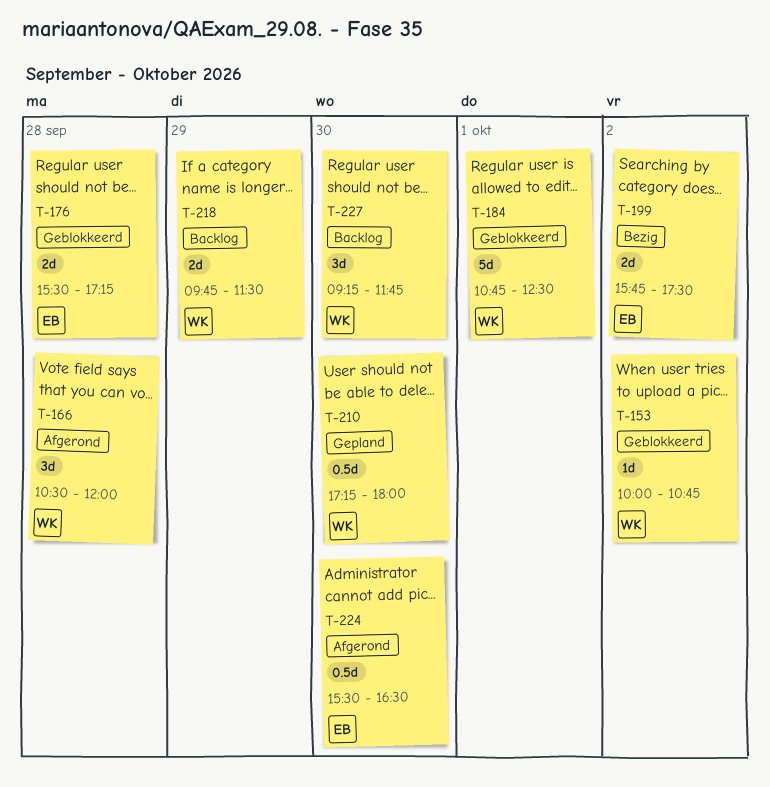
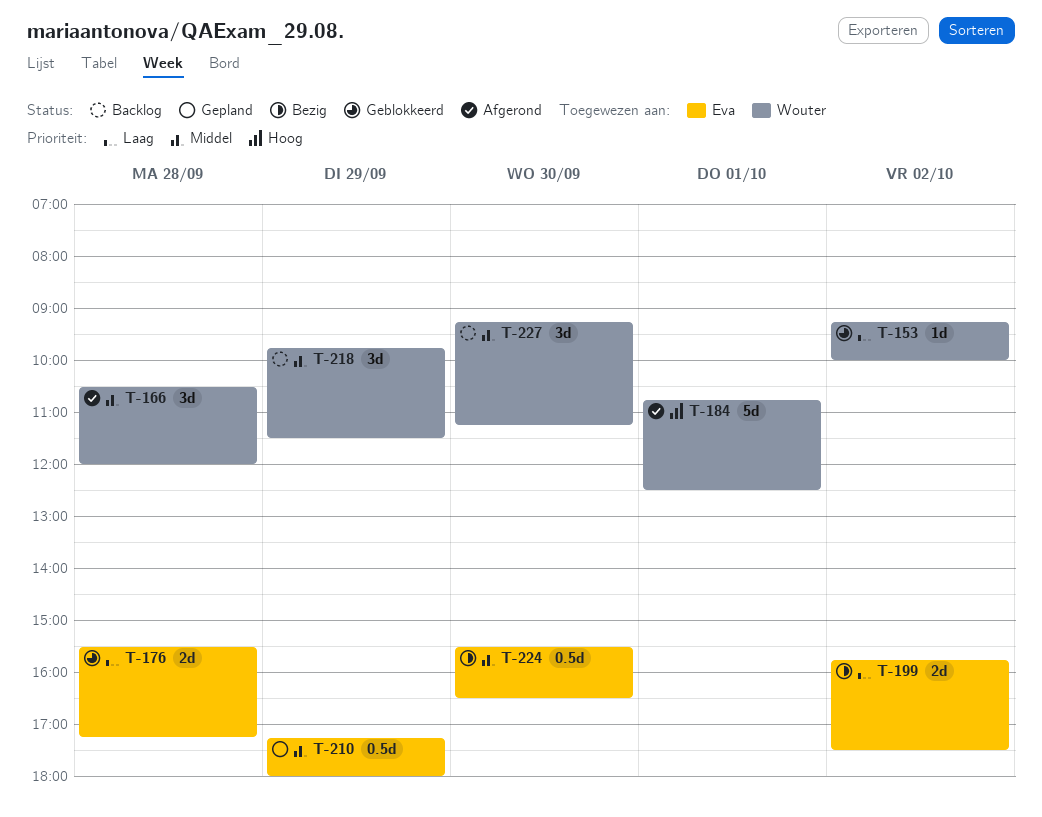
T-153, begins: 10:00 -> 09:15
T-153, ends: 10:45 -> 10:00
T-184, status: Geblokkeerd -> Afgerond
T-210, owner: Wouter -> Eva
T-210, day: Sep 30 -> Sep 29
T-218, estimate: 2d -> 3d
T-224, status: Afgerond -> Bezig
T-227, ends: 11:45 -> 11:15

